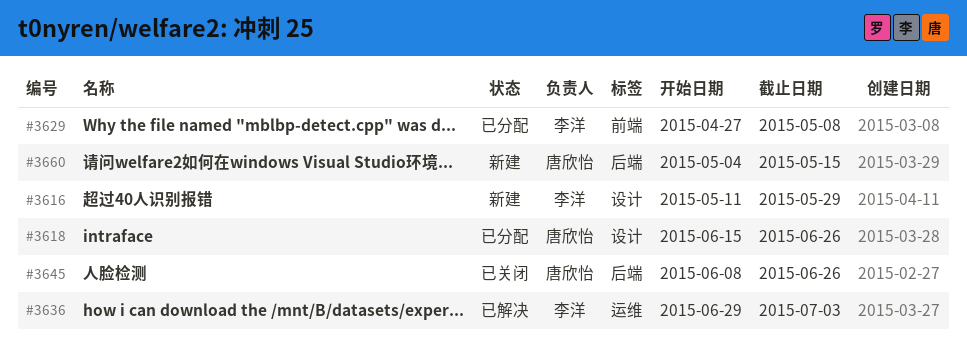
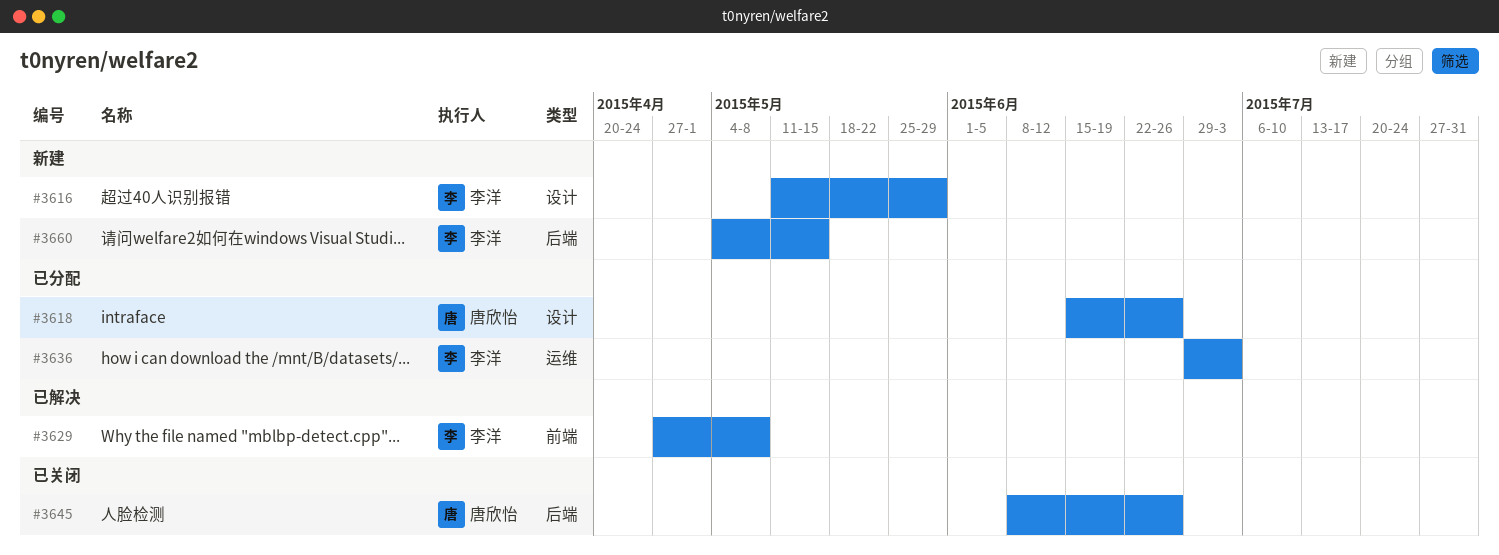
#3629, status: 已分配 -> 已解决
#3636, status: 已解决 -> 已分配
#3660, owner: 唐欣怡 -> 李洋

